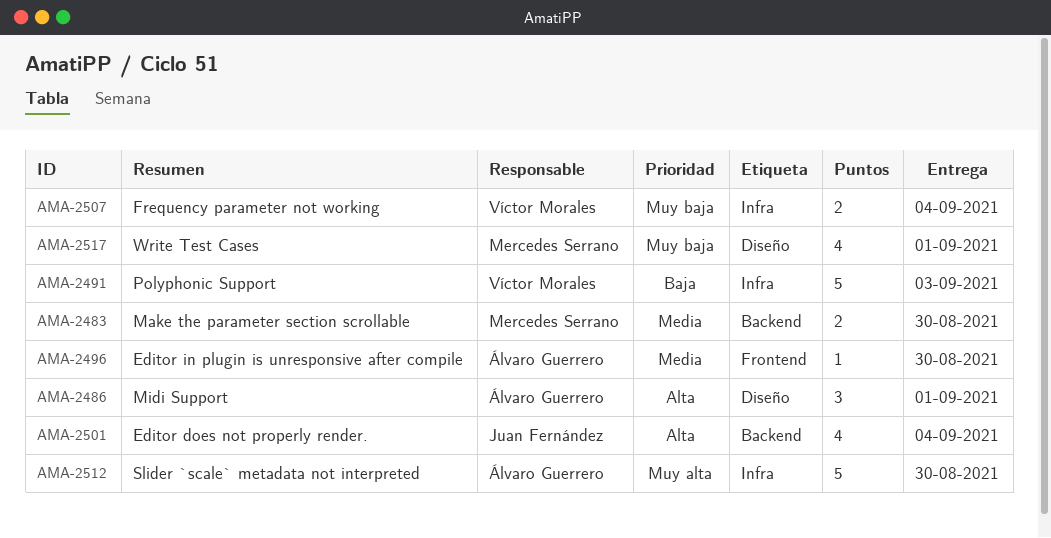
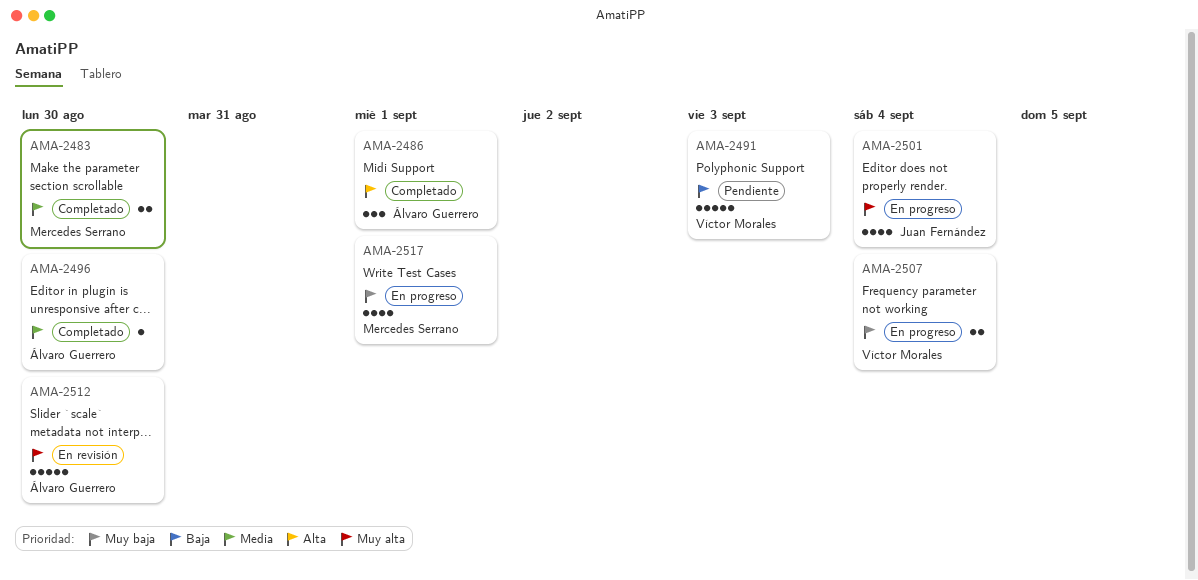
AMA-2501, priority: Alta -> Muy alta

